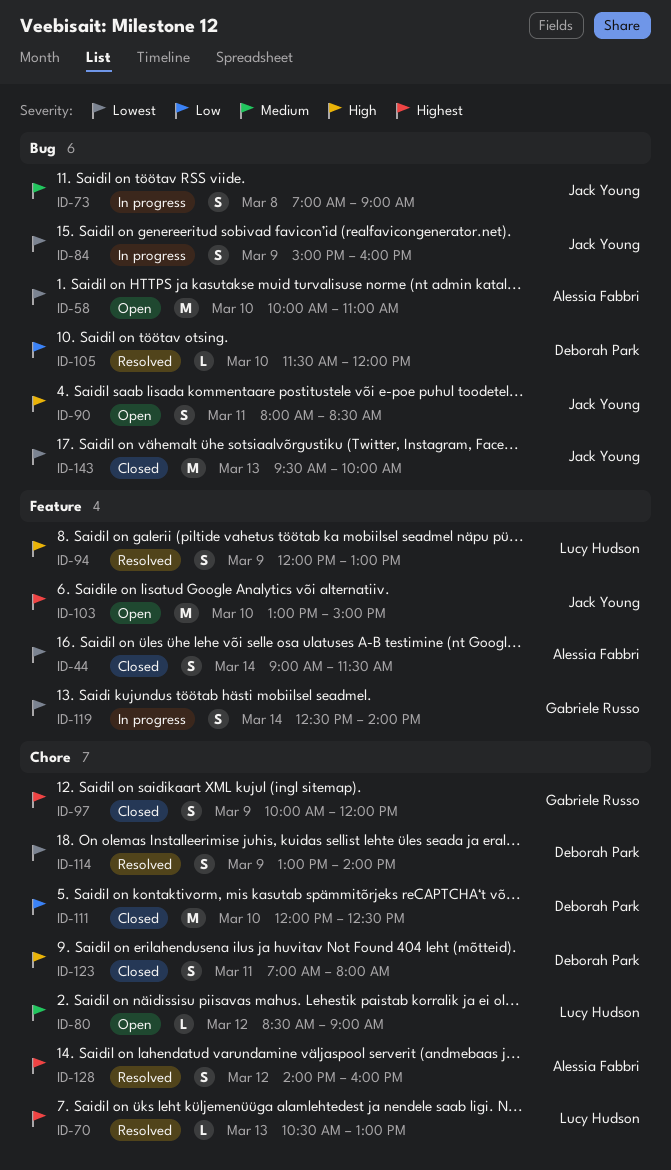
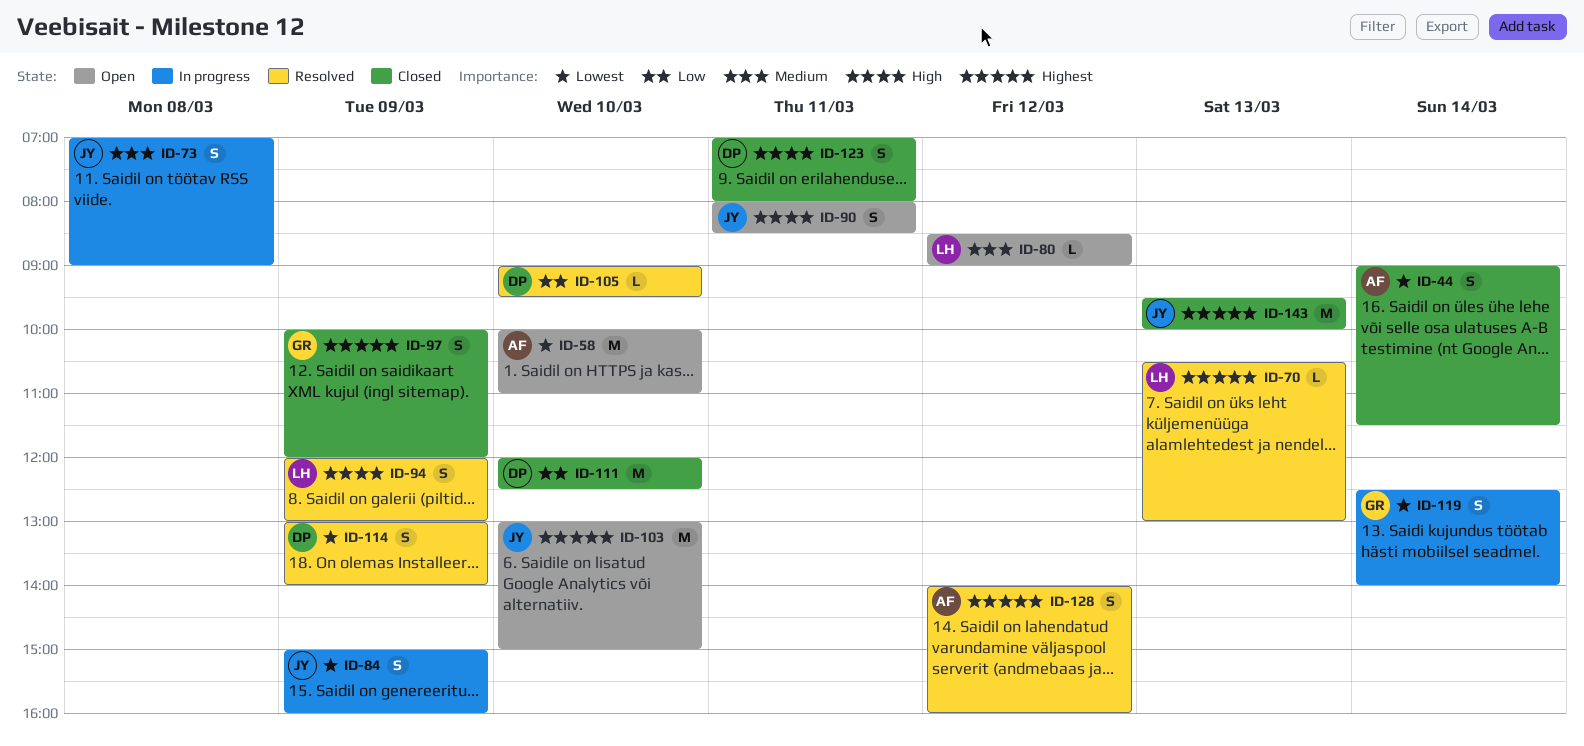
ID-105, begins: 11:30 -> 09:00
ID-105, ends: 12:00 -> 09:30
ID-143, priority: Lowest -> Highest

